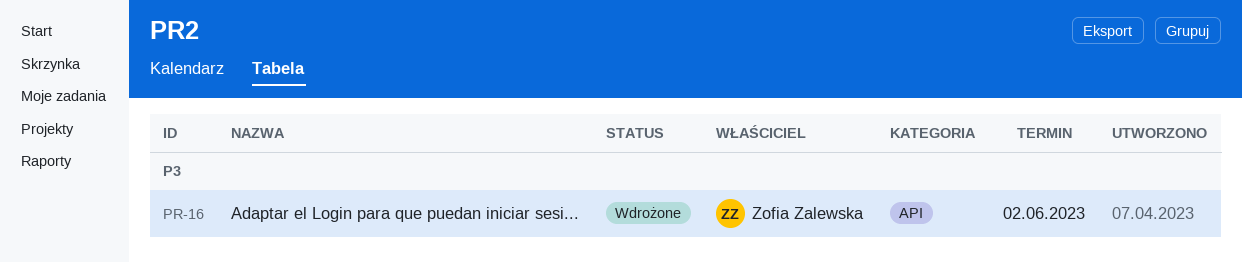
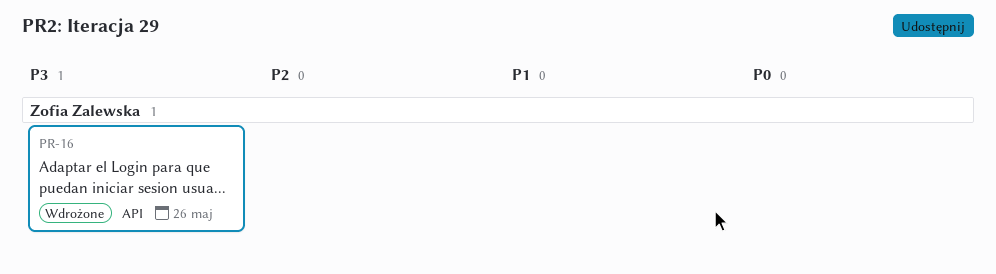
PR-16, due: Jun 2 -> May 26

